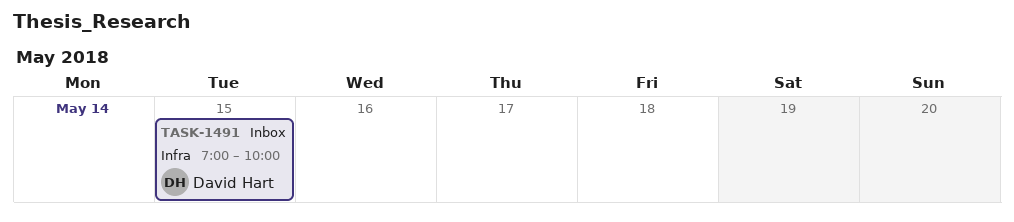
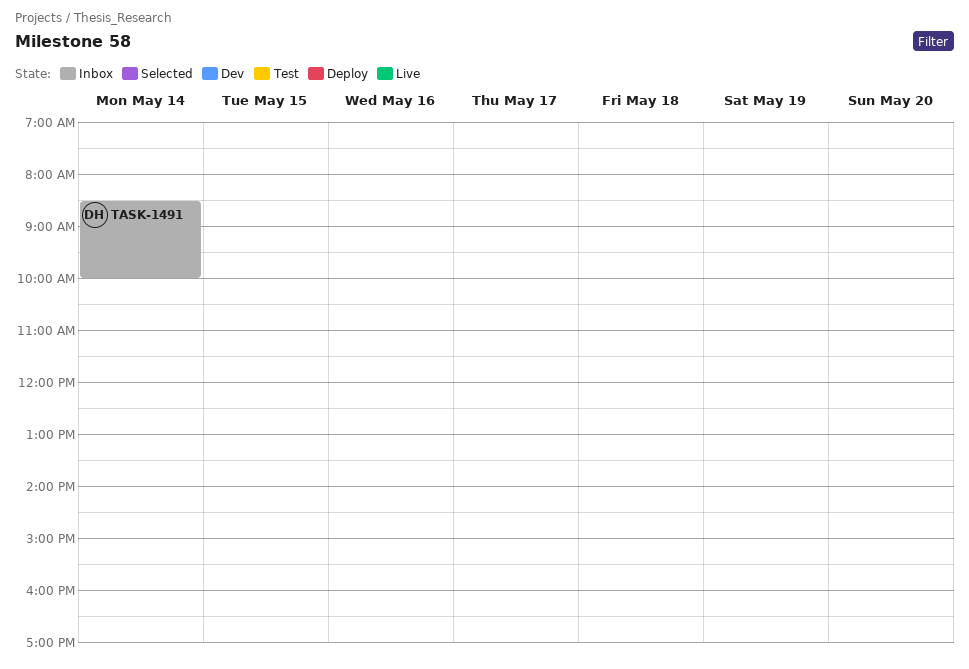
TASK-1491, day: May 15 -> May 14
TASK-1491, begins: 07:00 -> 08:30

